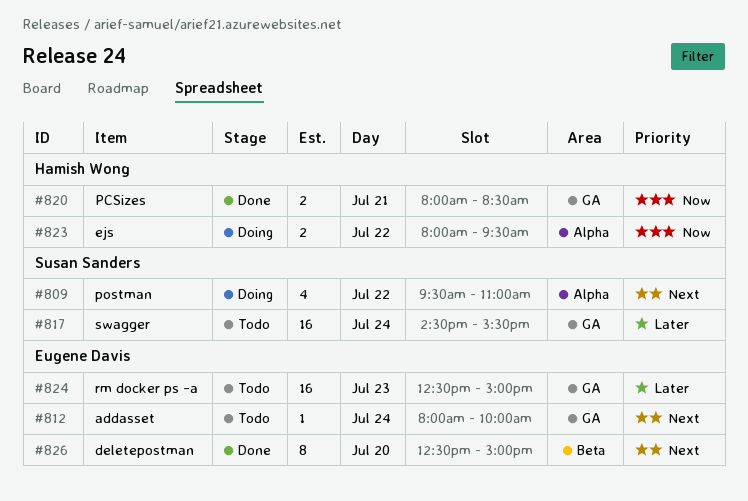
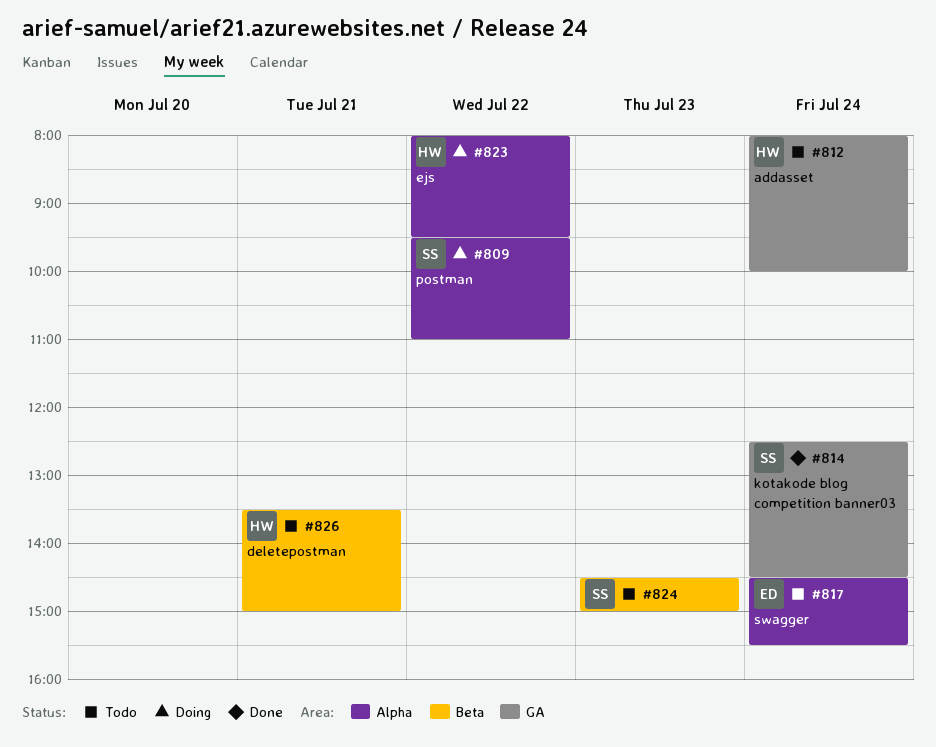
#812, owner: Eugene Davis -> Hamish Wong
#814: none -> present
#817, owner: Susan Sanders -> Eugene Davis
#817, label: GA -> Alpha
#820: present -> none
#824, owner: Eugene Davis -> Susan Sanders
#824, label: GA -> Beta
#824, begins: 12:30 -> 14:30
#826, status: Done -> Todo
#826, owner: Eugene Davis -> Hamish Wong
#826, day: Jul 20 -> Jul 21
#826, begins: 12:30 -> 13:30

